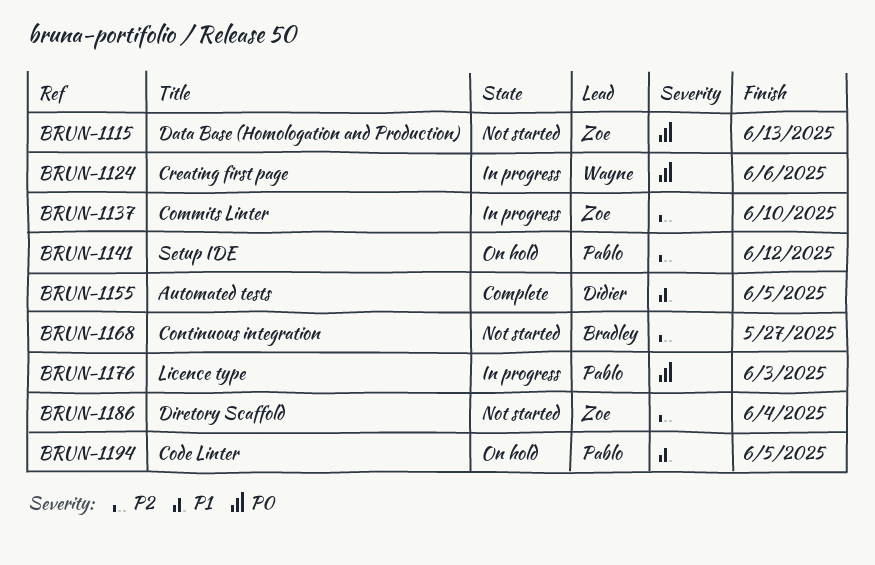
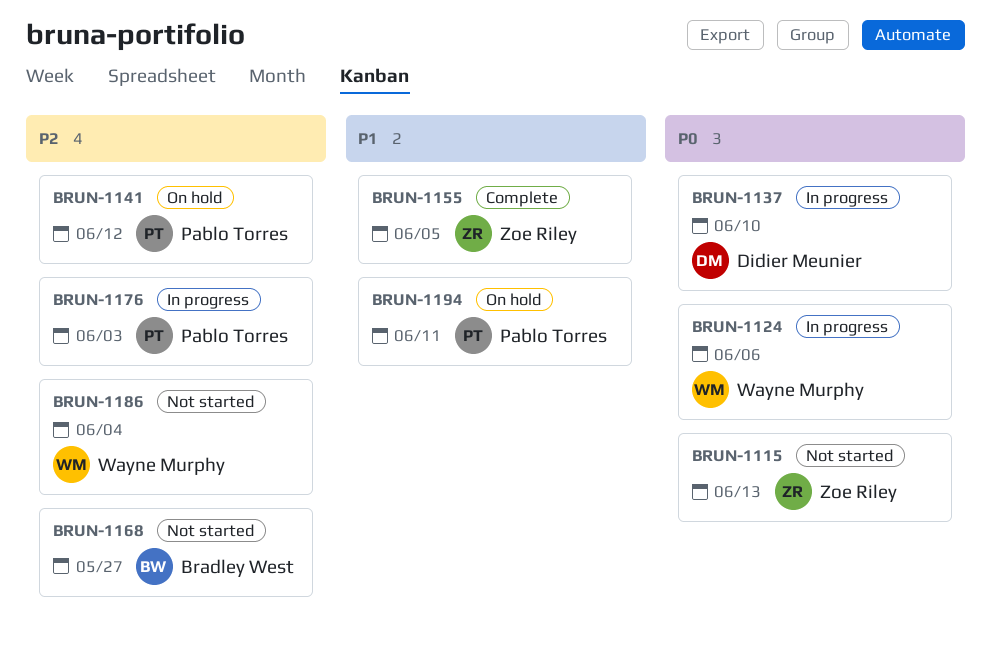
BRUN-1137, owner: Zoe Riley -> Didier Meunier
BRUN-1137, priority: P2 -> P0
BRUN-1155, owner: Didier Meunier -> Zoe Riley
BRUN-1176, priority: P0 -> P2
BRUN-1186, owner: Zoe Riley -> Wayne Murphy
BRUN-1194, due: Jun 5 -> Jun 11

